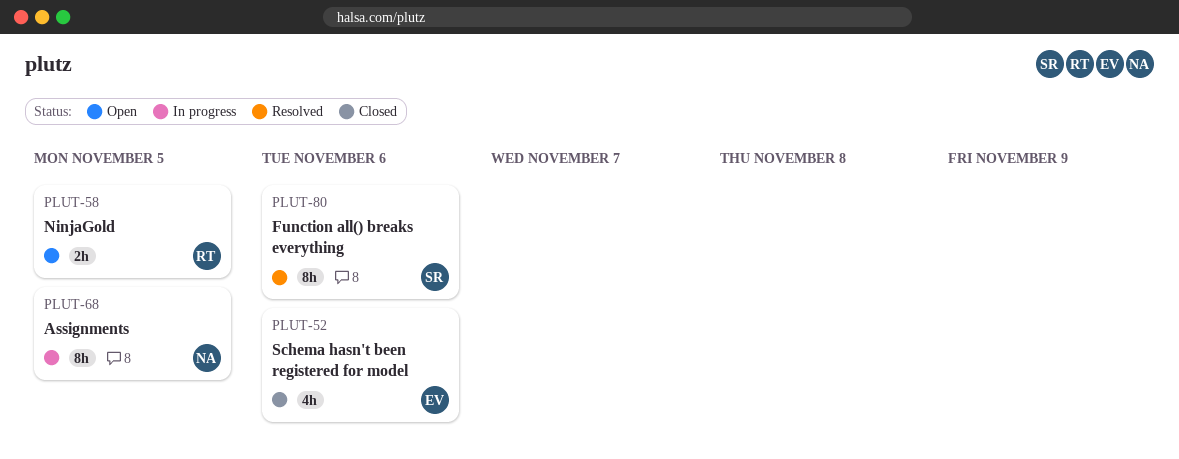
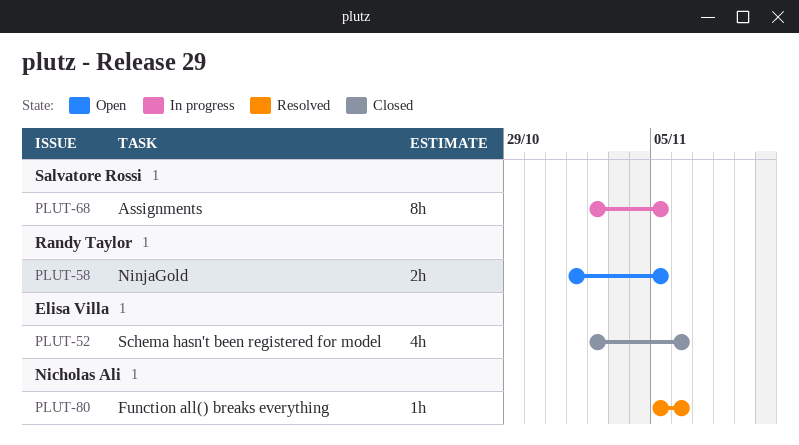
PLUT-68, owner: Nicholas Ali -> Salvatore Rossi
PLUT-80, owner: Salvatore Rossi -> Nicholas Ali
PLUT-80, estimate: 8h -> 1h

